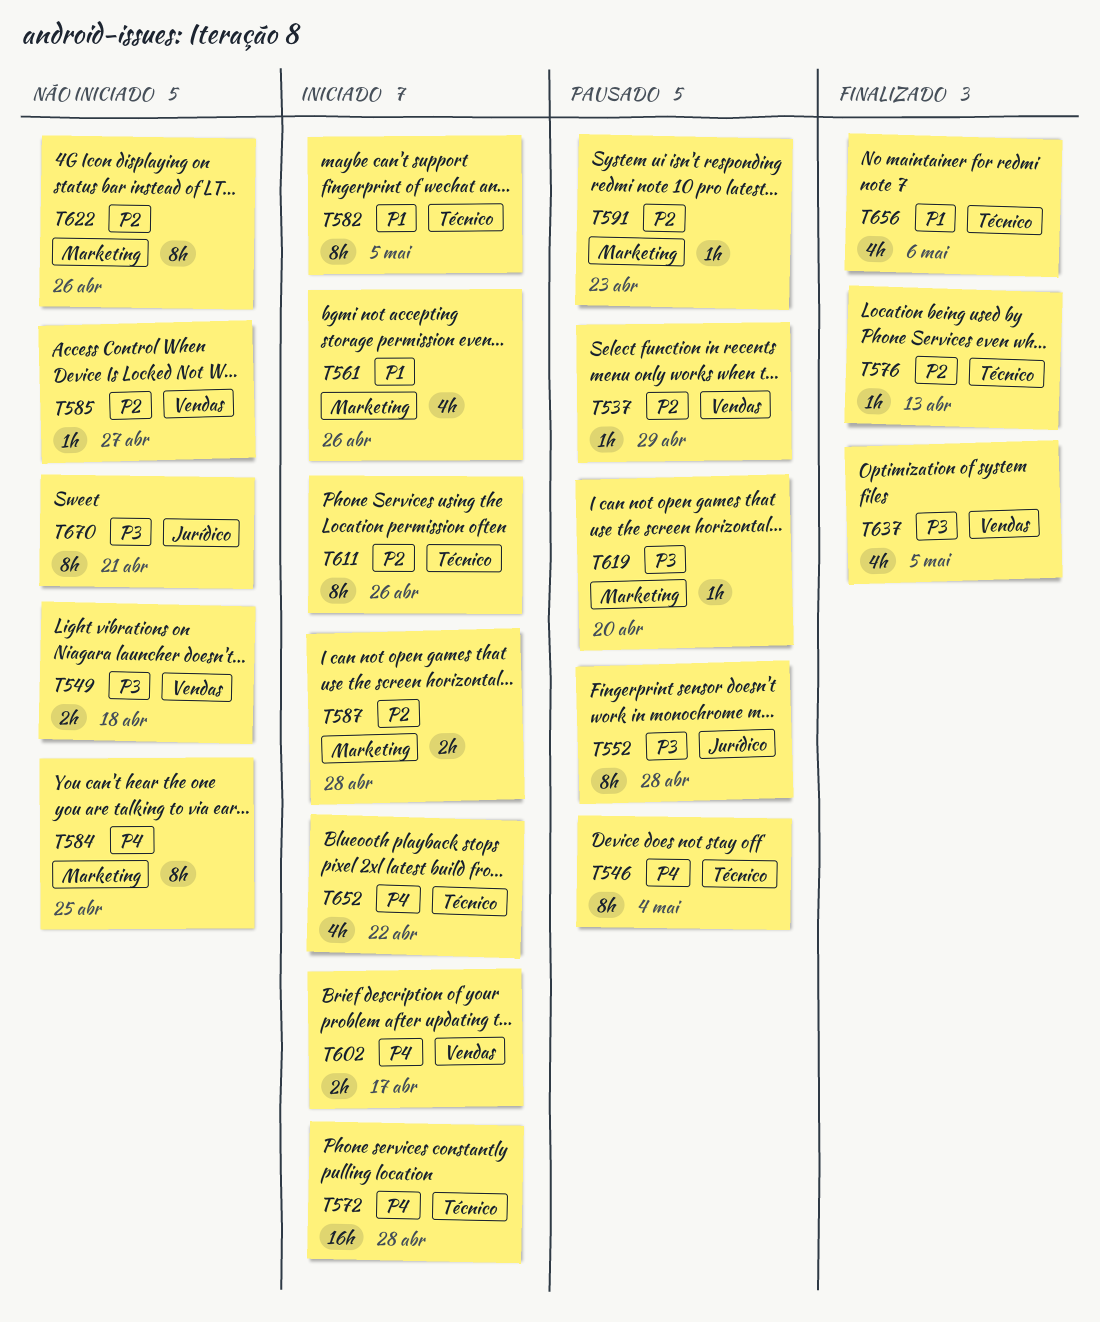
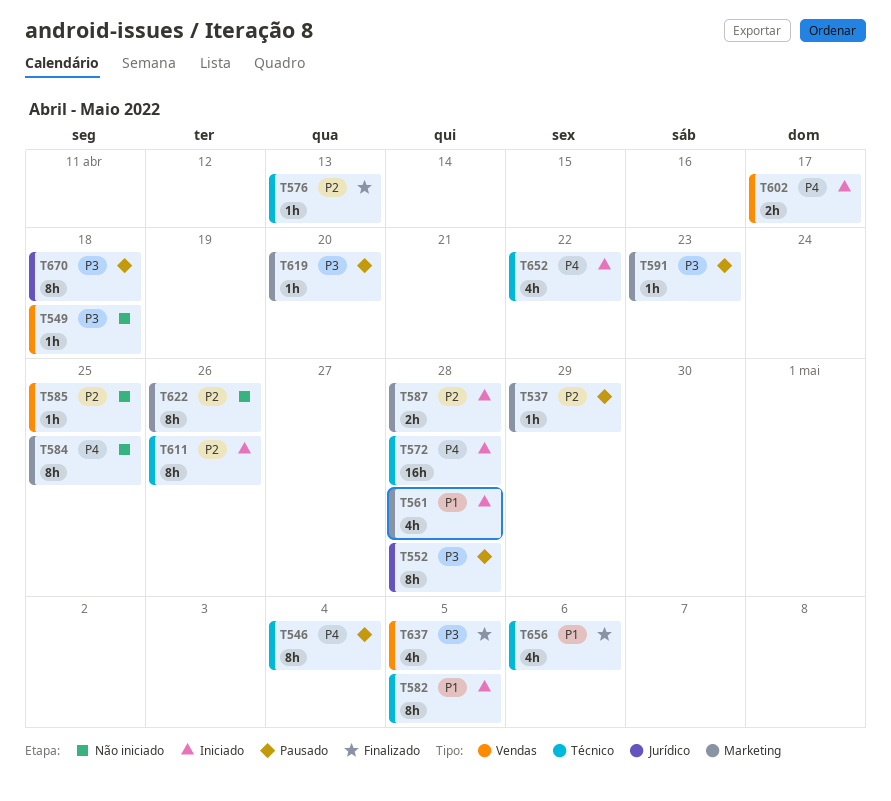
T537, label: Vendas -> Marketing
T549, estimate: 2h -> 1h
T561, due: Apr 26 -> Apr 28
T585, due: Apr 27 -> Apr 25
T591, priority: P2 -> P3
T670, status: Não iniciado -> Pausado
T670, due: Apr 21 -> Apr 18

